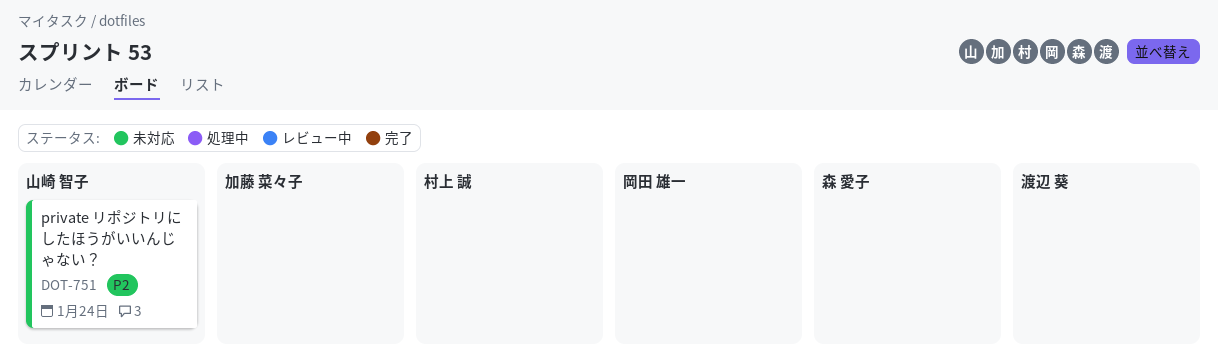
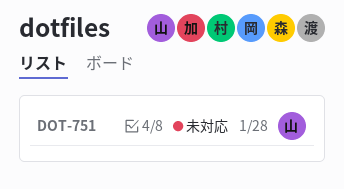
DOT-751, due: Jan 24 -> Jan 28

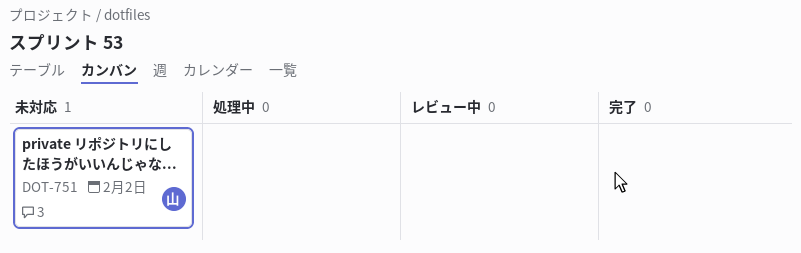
DOT-751, due: Jan 28 -> Feb 2

